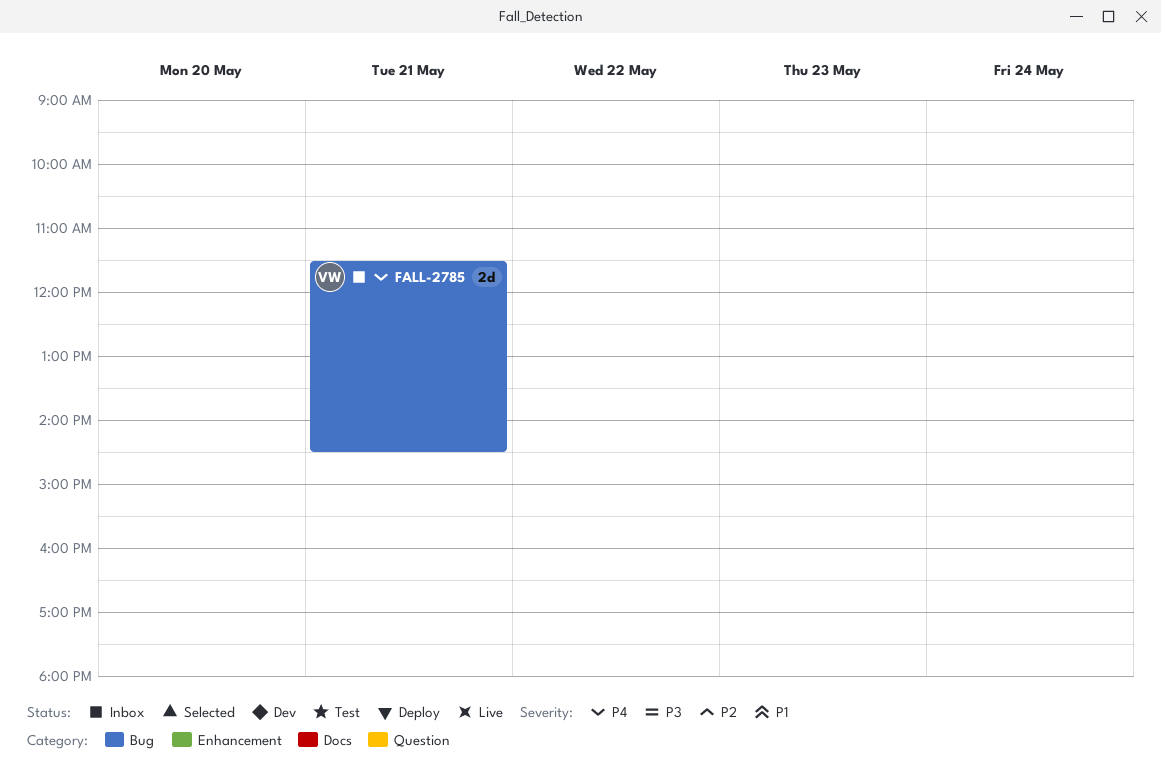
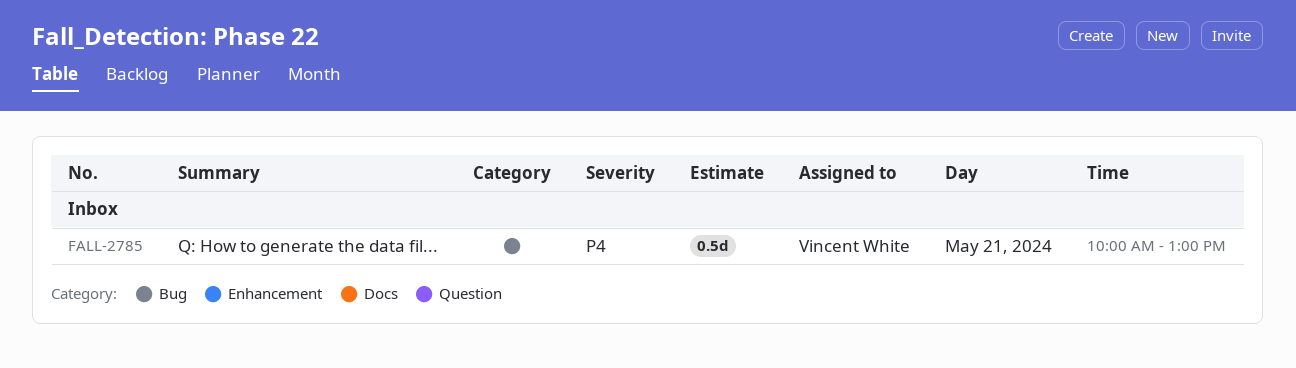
FALL-2785, estimate: 2d -> 0.5d
FALL-2785, begins: 11:30 -> 10:00
FALL-2785, ends: 14:30 -> 13:00

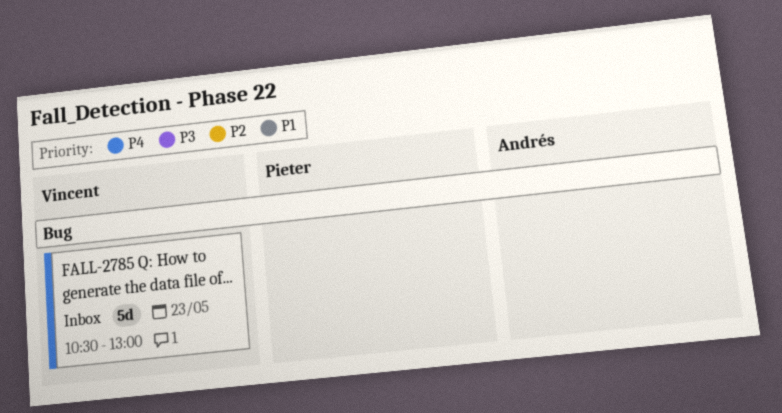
FALL-2785, estimate: 0.5d -> 5d
FALL-2785, day: May 21 -> May 23
FALL-2785, begins: 10:00 -> 10:30

